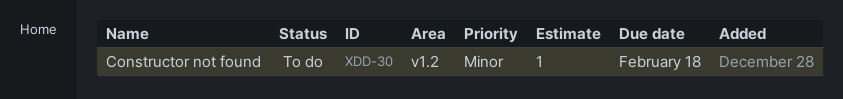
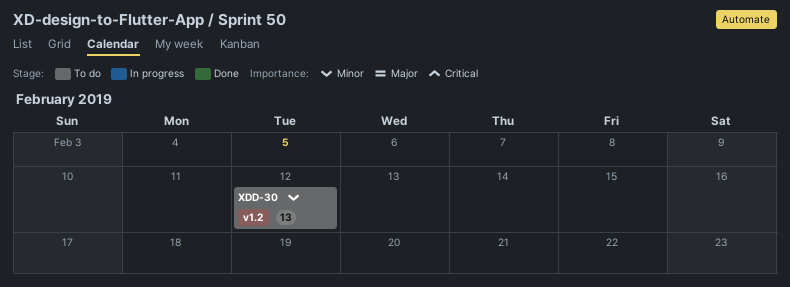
XDD-30, estimate: 1 -> 13
XDD-30, due: Feb 18 -> Feb 12

